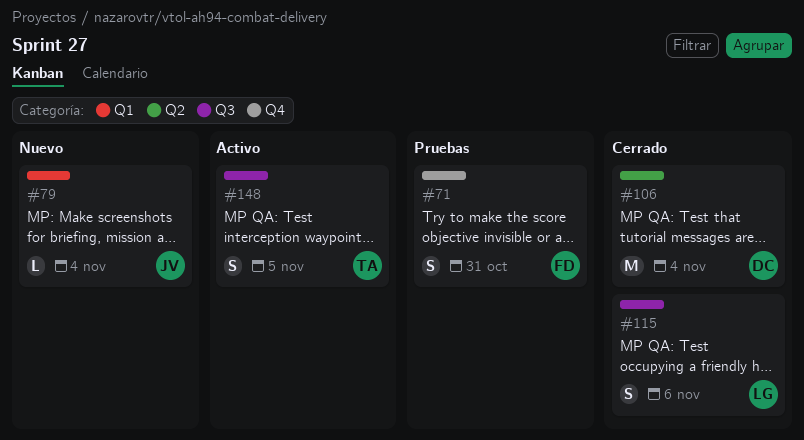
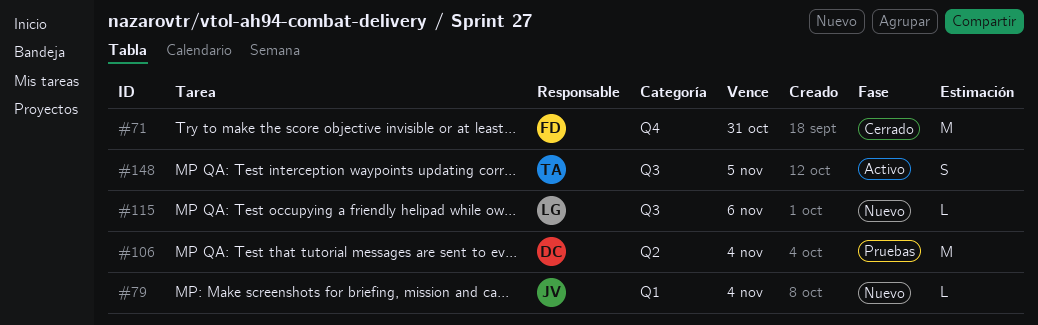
#71, status: Pruebas -> Cerrado
#71, estimate: S -> M
#106, status: Cerrado -> Pruebas
#115, status: Cerrado -> Nuevo
#115, estimate: S -> L

